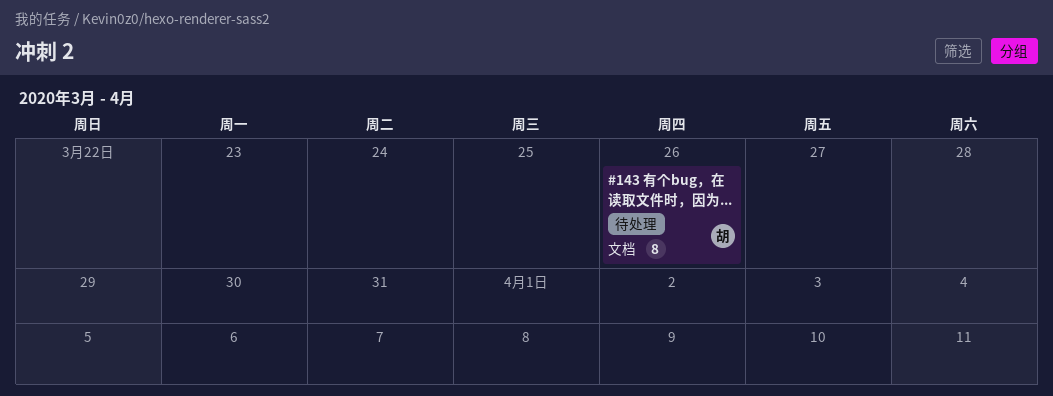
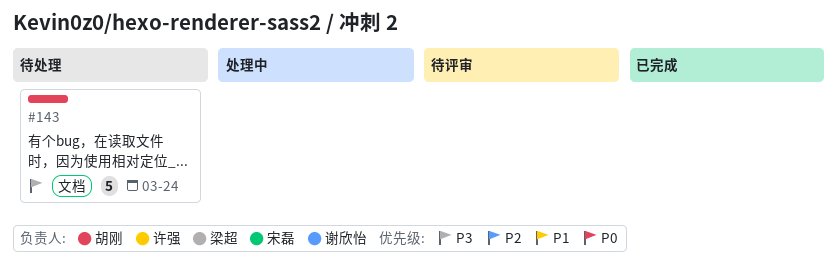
#143, estimate: 8 -> 5
#143, due: Mar 26 -> Mar 24

